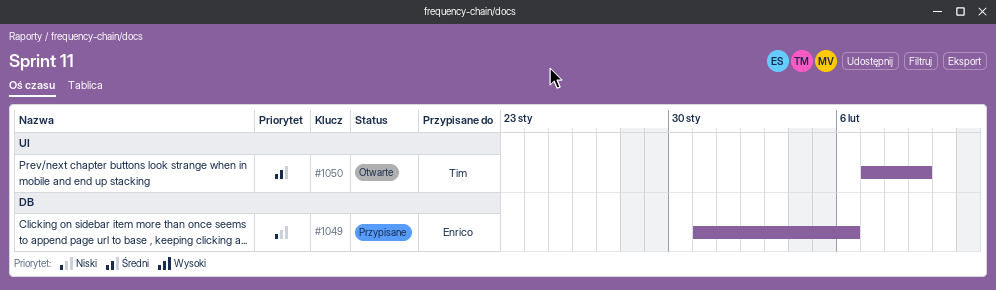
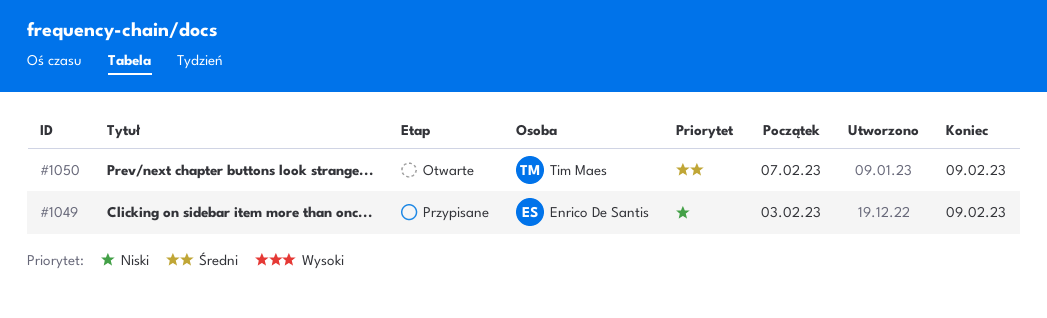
#1049, start: Jan 31 -> Feb 3
#1049, due: Feb 6 -> Feb 9

